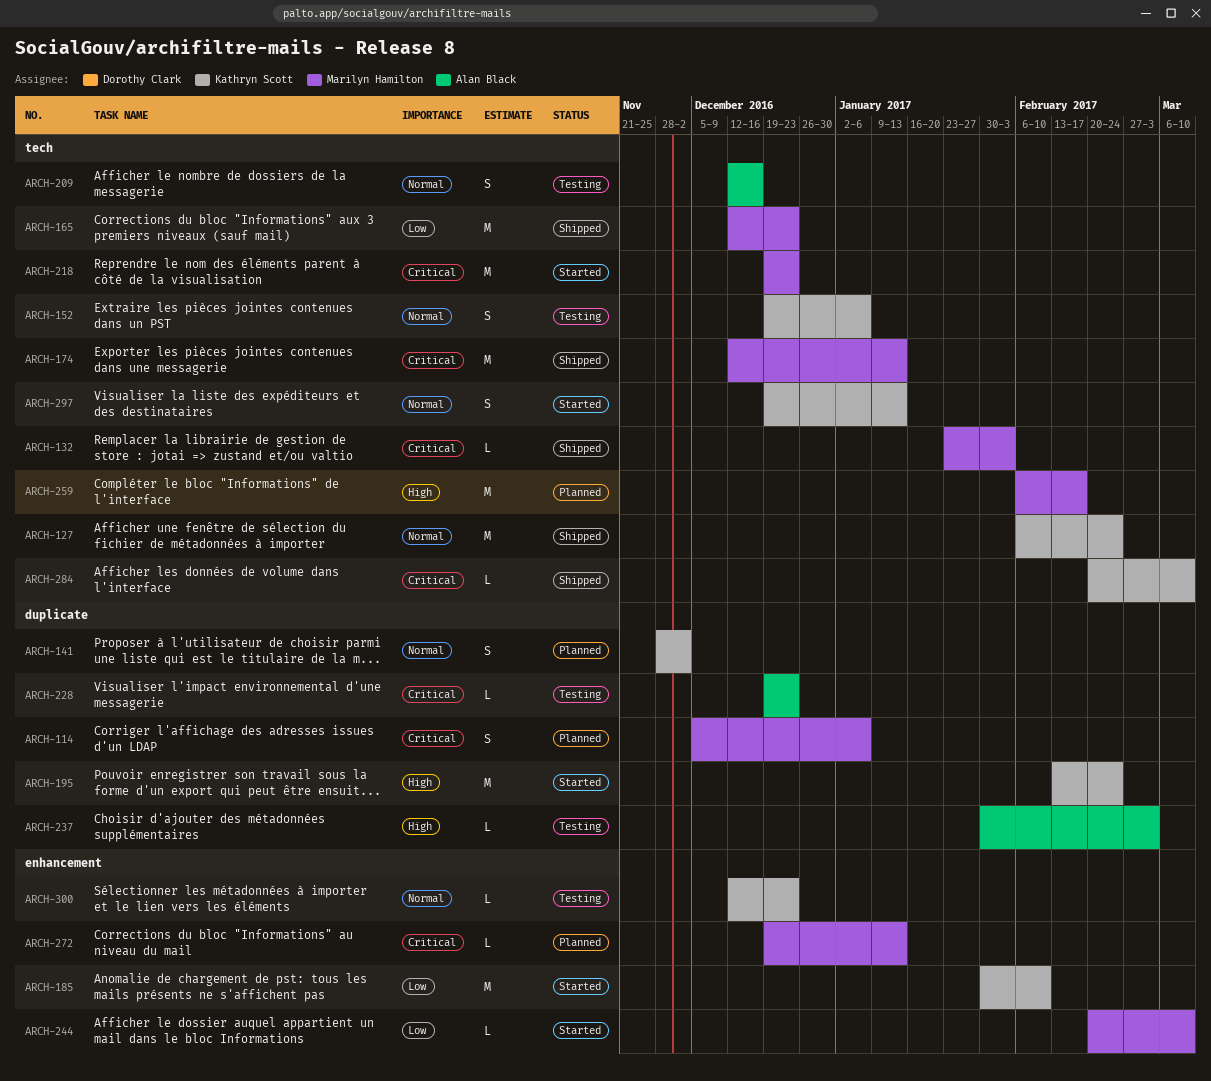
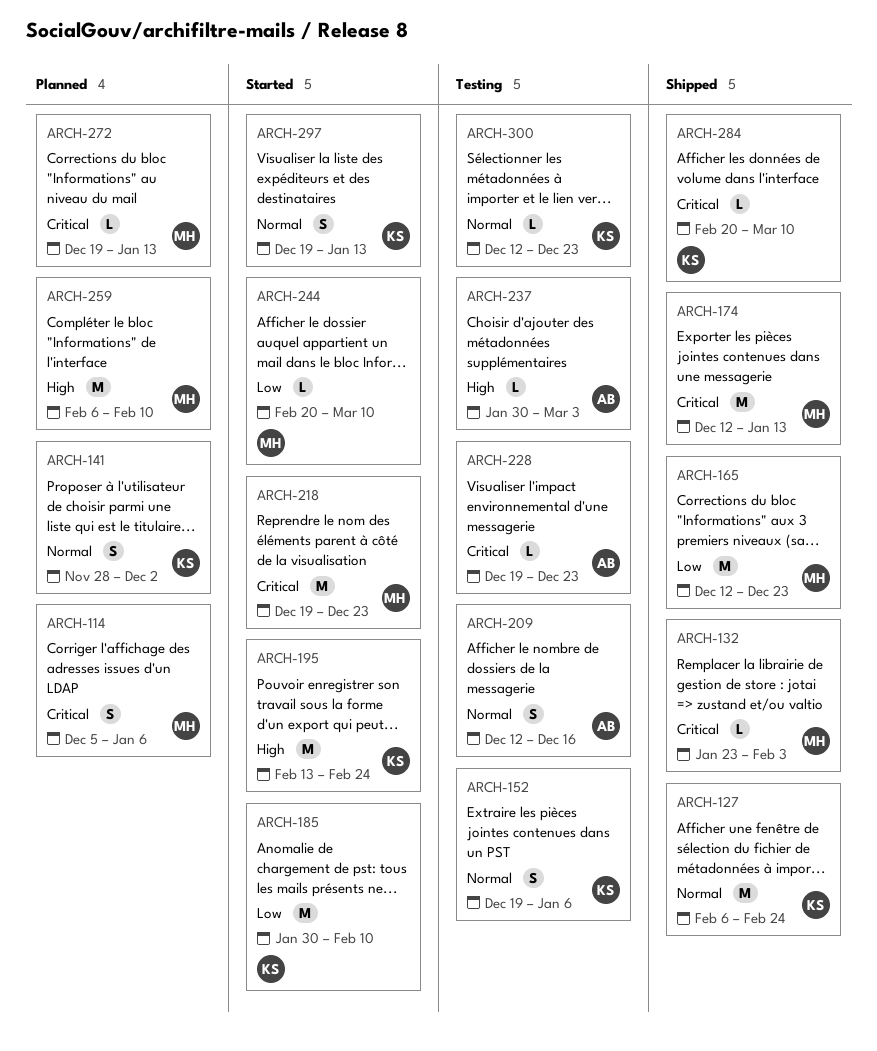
ARCH-259, due: Feb 17 -> Feb 10

